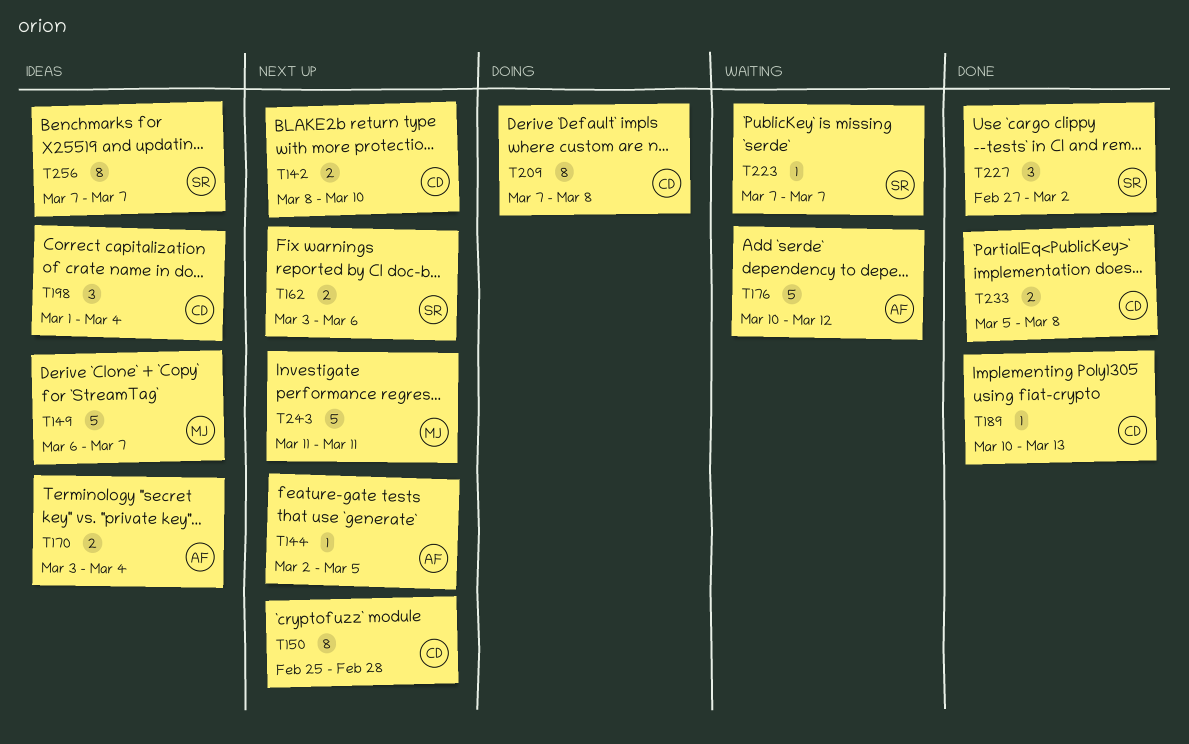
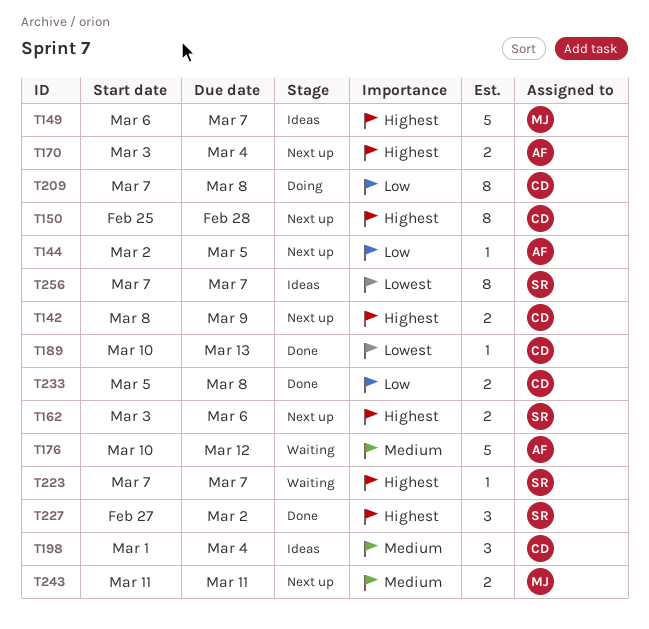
T142, due: Mar 10 -> Mar 9
T170, status: Ideas -> Next up
T243, estimate: 5 -> 2

